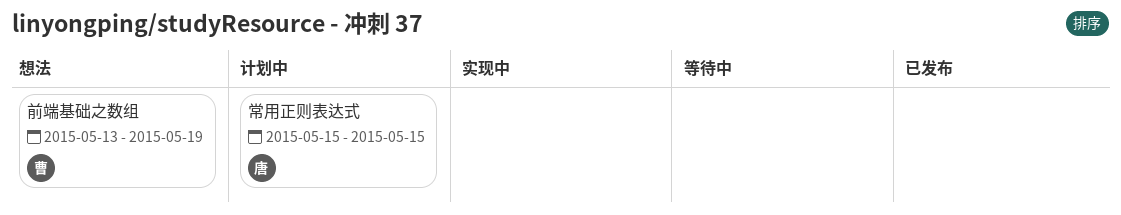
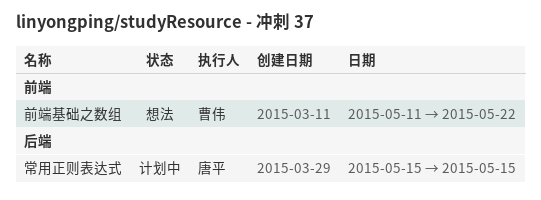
前端基础之数组, start: May 13 -> May 11
前端基础之数组, due: May 19 -> May 22

